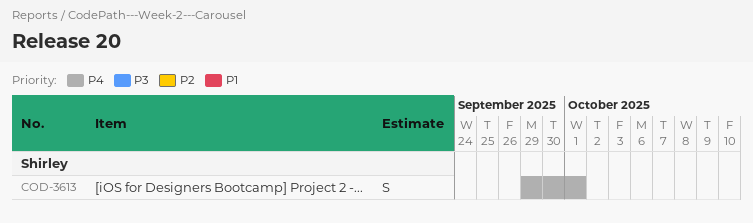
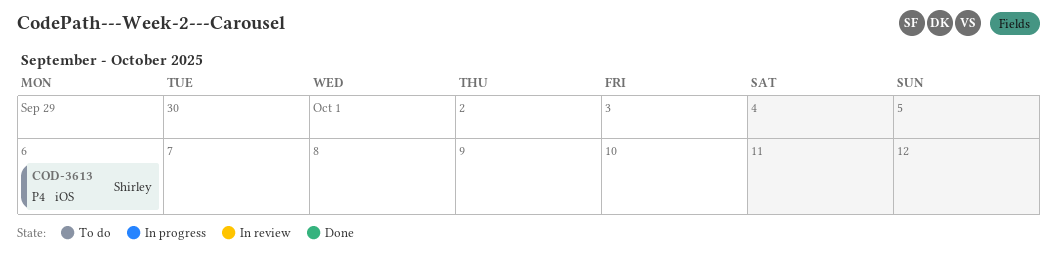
COD-3613, due: Oct 1 -> Oct 6

